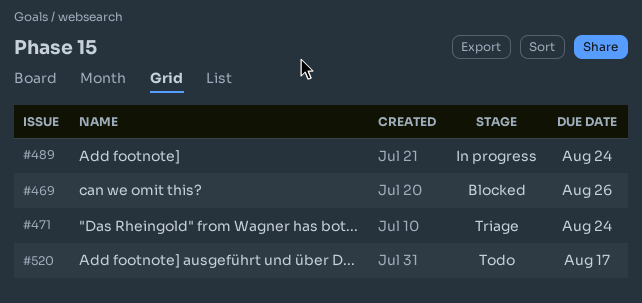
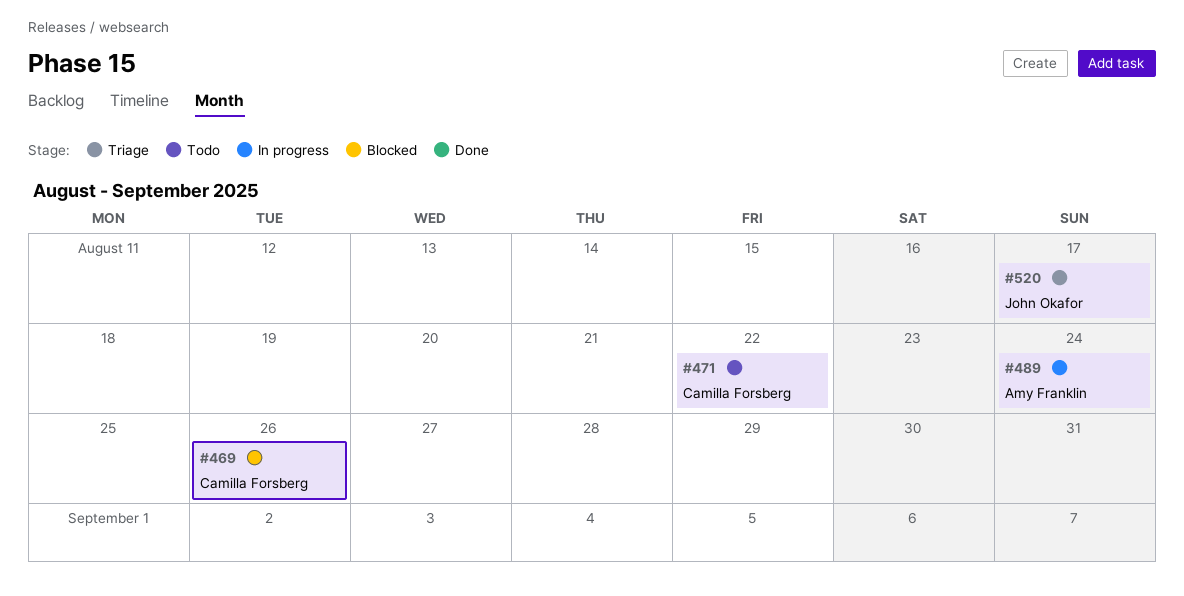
#471, status: Triage -> Todo
#471, due: Aug 24 -> Aug 22
#520, status: Todo -> Triage

